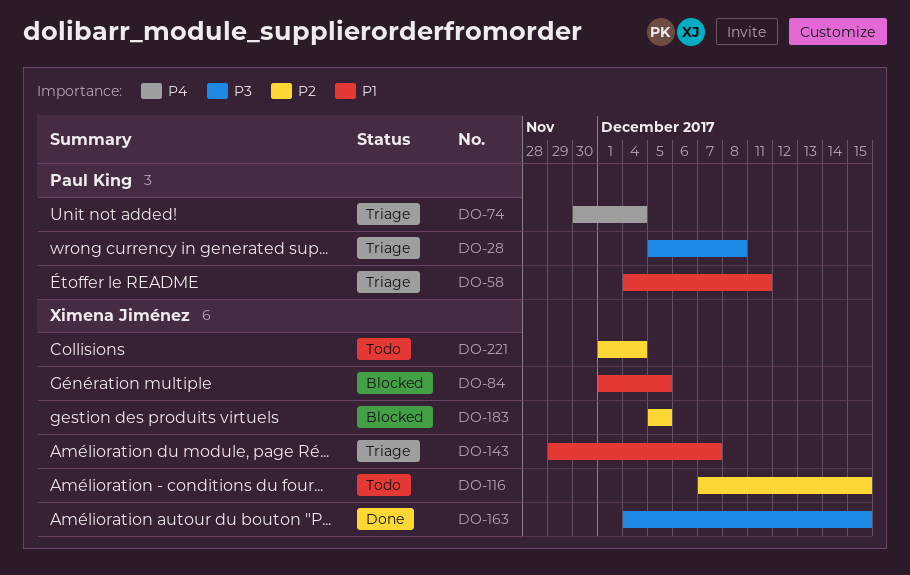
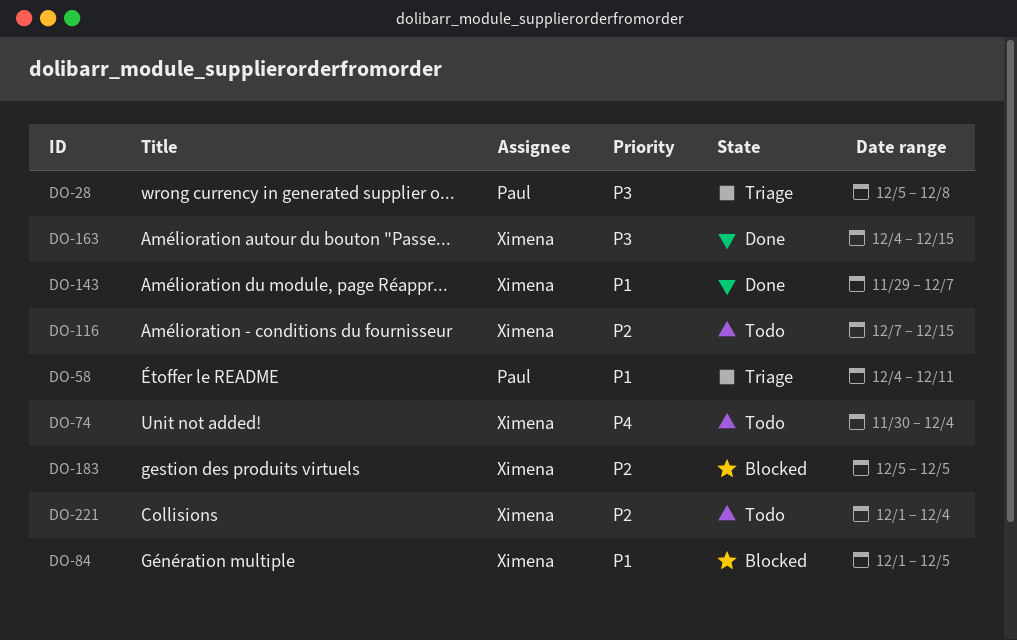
DO-74, status: Triage -> Todo
DO-74, owner: Paul King -> Ximena Jiménez
DO-143, status: Triage -> Done

